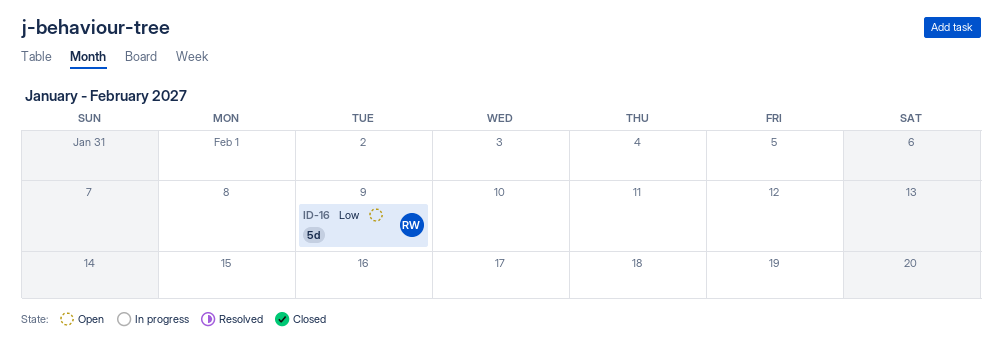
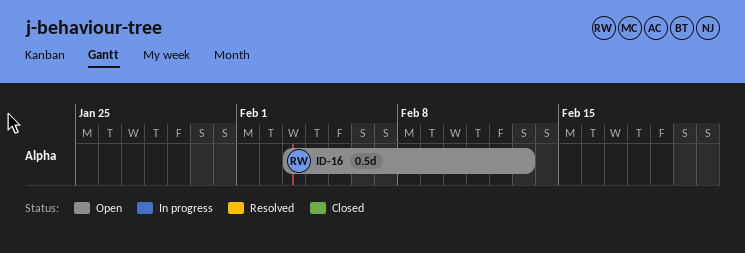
ID-16, estimate: 5d -> 0.5d
ID-16, due: Feb 9 -> Feb 13

